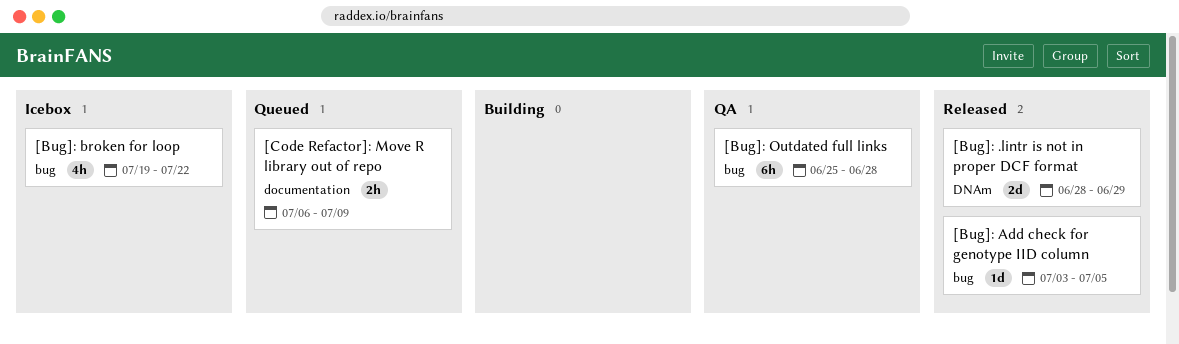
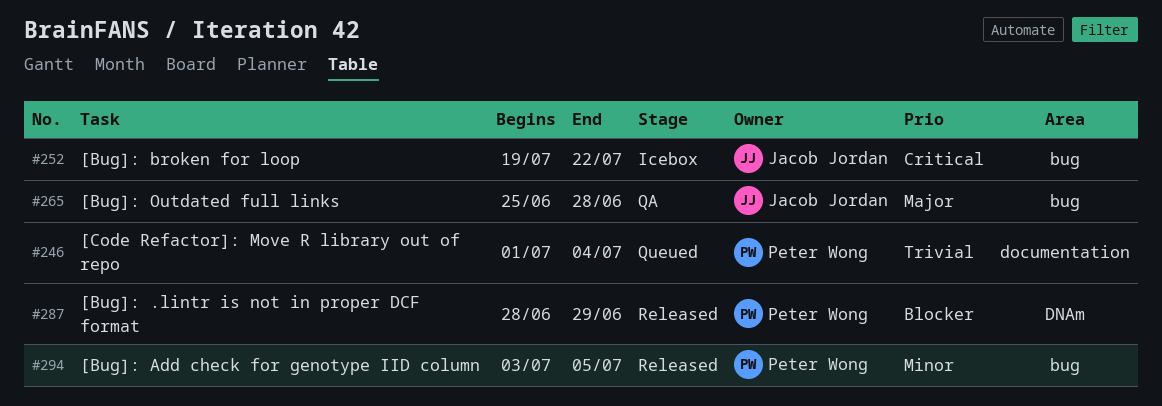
[Code Refactor]: Move R library out of repo, start: Jul 6 -> Jul 1
[Code Refactor]: Move R library out of repo, due: Jul 9 -> Jul 4

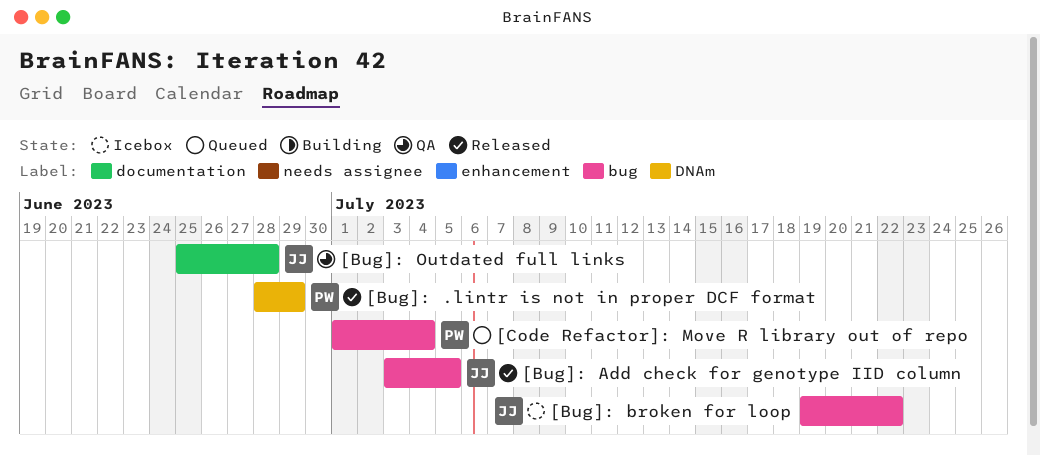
[Bug]: Add check for genotype IID column, owner: Peter Wong -> Jacob Jordan
[Bug]: Outdated full links, label: bug -> documentation
[Code Refactor]: Move R library out of repo, label: documentation -> bug

